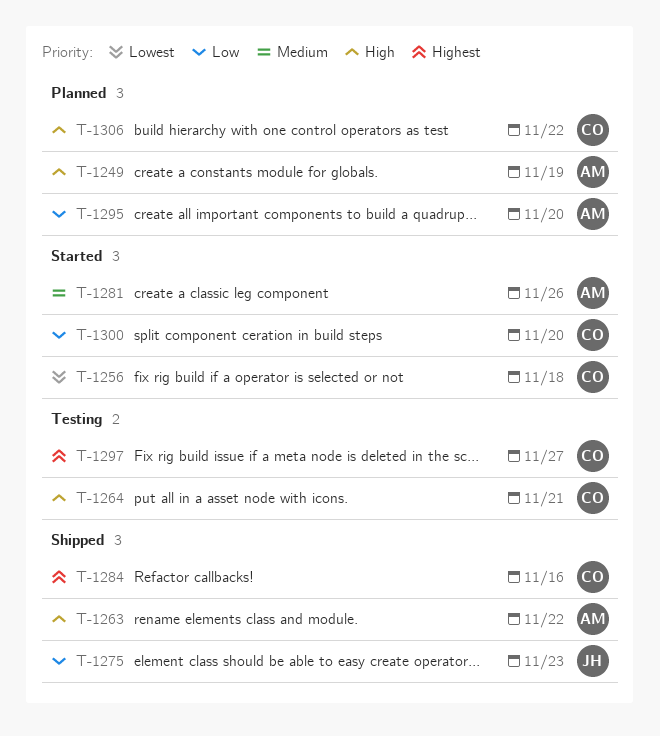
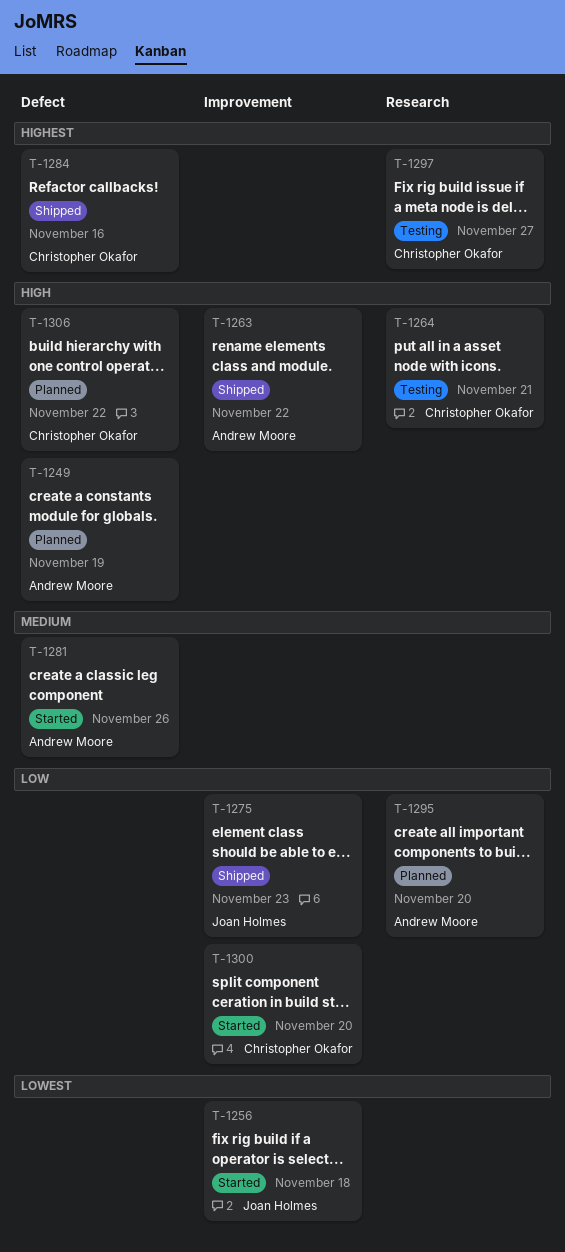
T-1256, owner: Christopher Okafor -> Joan Holmes

